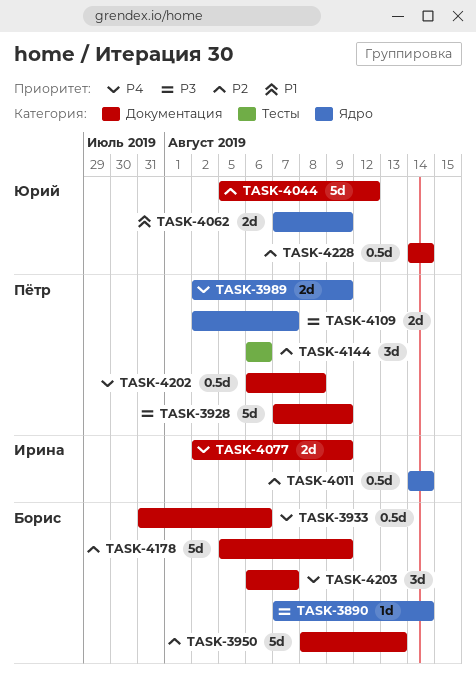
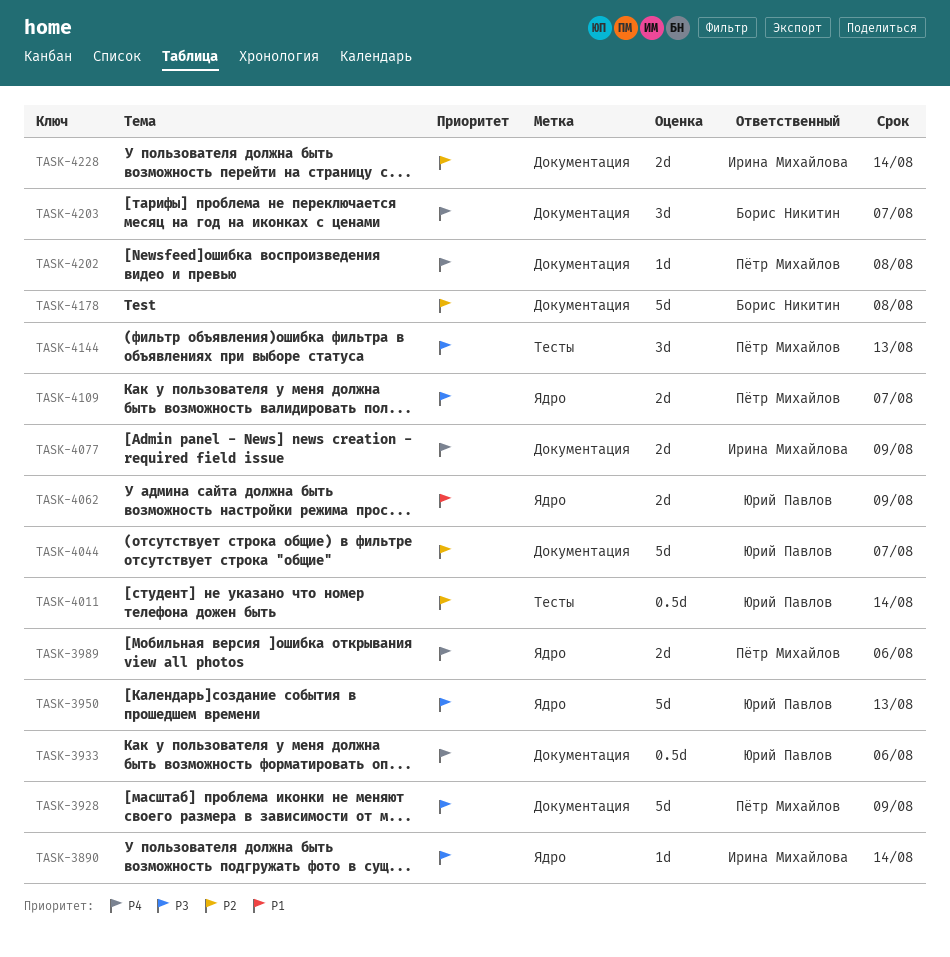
TASK-3890, owner: Борис Никитин -> Ирина Михайлова
TASK-3933, owner: Борис Никитин -> Юрий Павлов
TASK-3950, owner: Борис Никитин -> Юрий Павлов
TASK-3950, priority: P2 -> P3
TASK-3950, label: Документация -> Ядро
TASK-3989, due: Aug 9 -> Aug 6
TASK-4011, owner: Ирина Михайлова -> Юрий Павлов
TASK-4011, label: Ядро -> Тесты
TASK-4044, due: Aug 12 -> Aug 7
TASK-4144, priority: P2 -> P3
TASK-4144, due: Aug 6 -> Aug 13
TASK-4178, due: Aug 9 -> Aug 8
TASK-4202, estimate: 0.5d -> 1d
TASK-4228, owner: Юрий Павлов -> Ирина Михайлова
TASK-4228, estimate: 0.5d -> 2d

